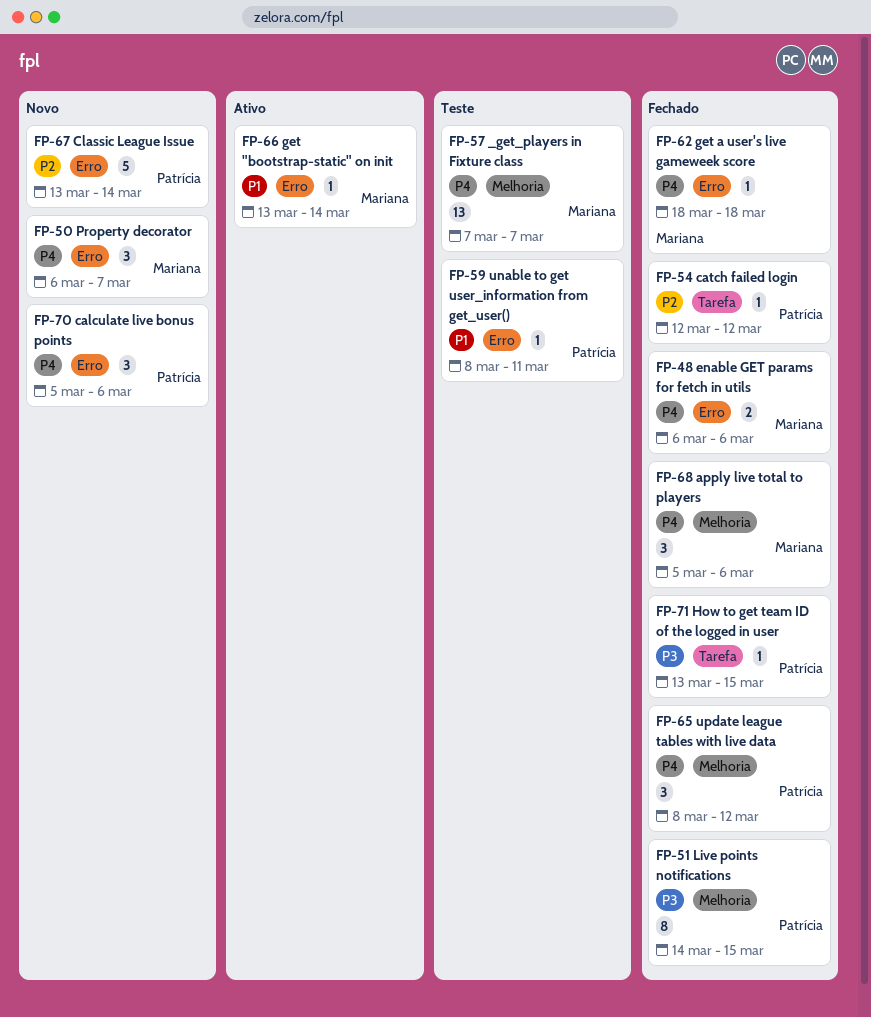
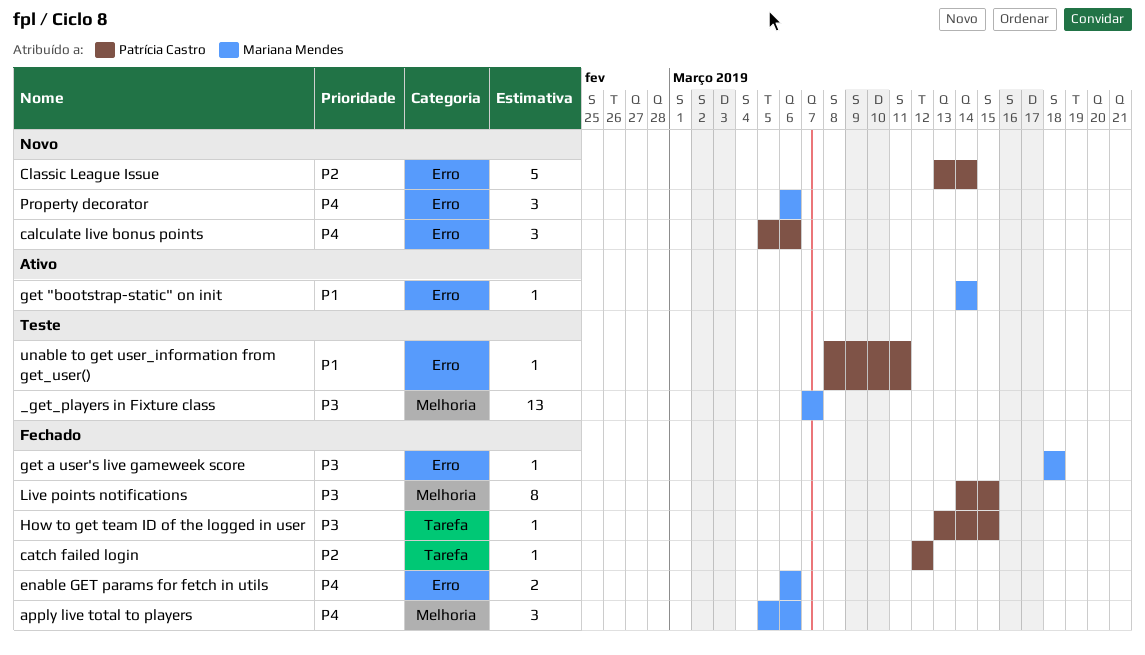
_get_players in Fixture class, priority: P4 -> P3
get "bootstrap-static" on init, start: Mar 13 -> Mar 14
get a user's live gameweek score, priority: P4 -> P3
Property decorator, due: Mar 7 -> Mar 6
update league tables with live data: present -> none

